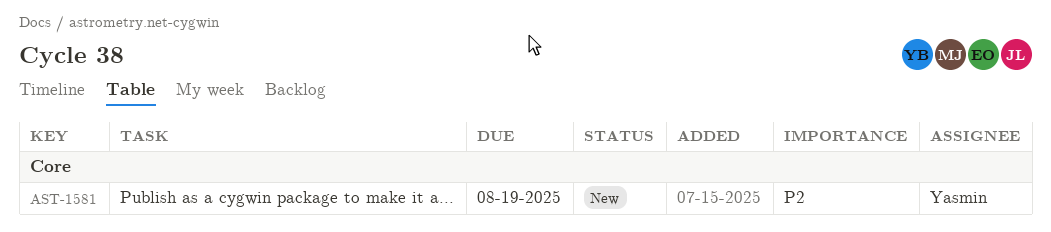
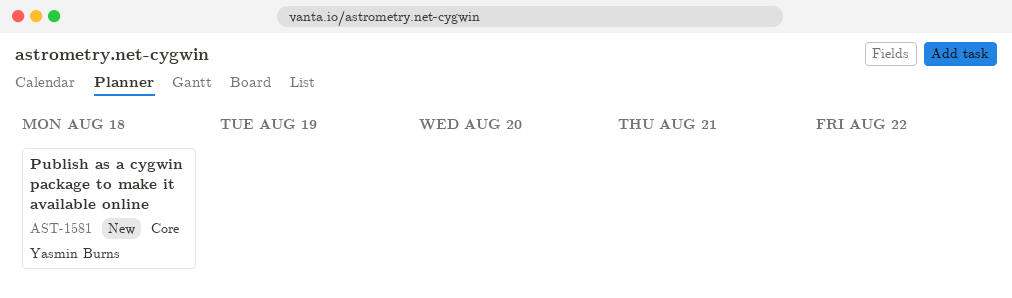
AST-1581, due: Aug 19 -> Aug 18

